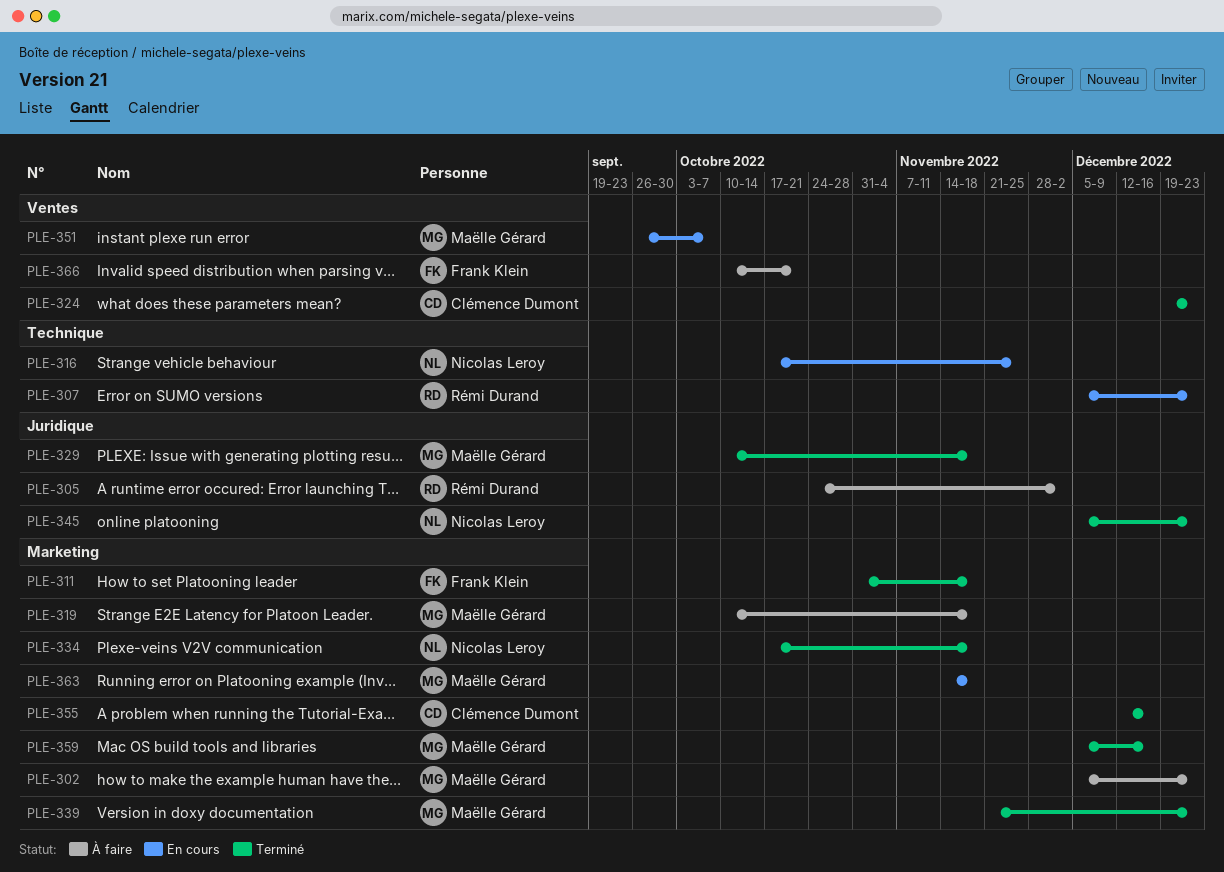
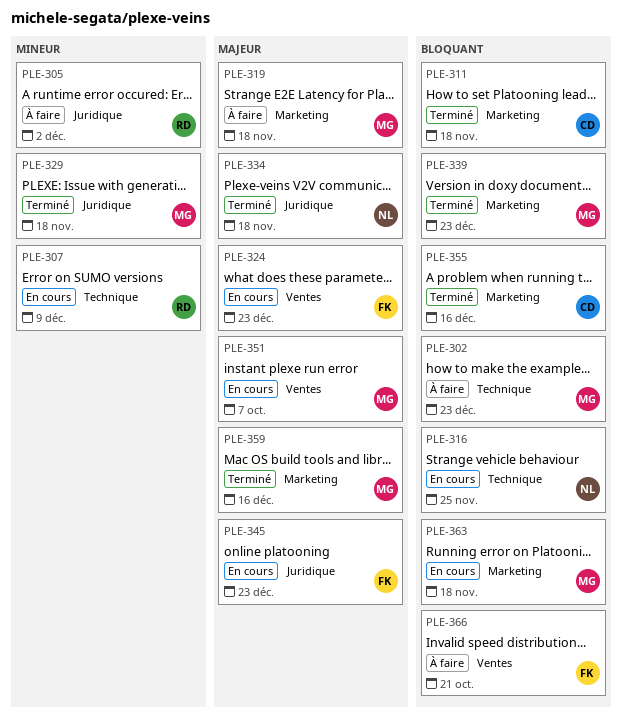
PLE-302, label: Marketing -> Technique
PLE-307, due: Dec 23 -> Dec 9
PLE-311, owner: Frank Klein -> Clémence Dumont
PLE-324, status: Terminé -> En cours
PLE-324, owner: Clémence Dumont -> Frank Klein
PLE-334, label: Marketing -> Juridique
PLE-345, status: Terminé -> En cours
PLE-345, owner: Nicolas Leroy -> Frank Klein

